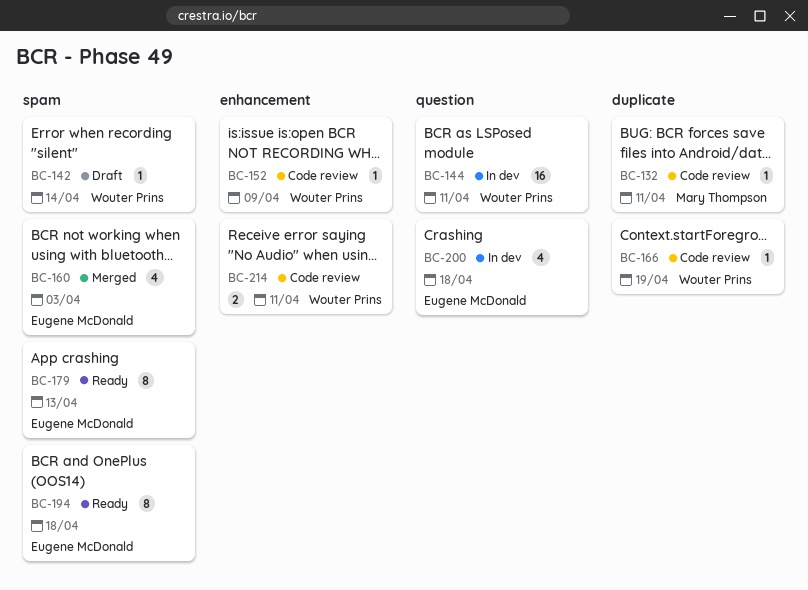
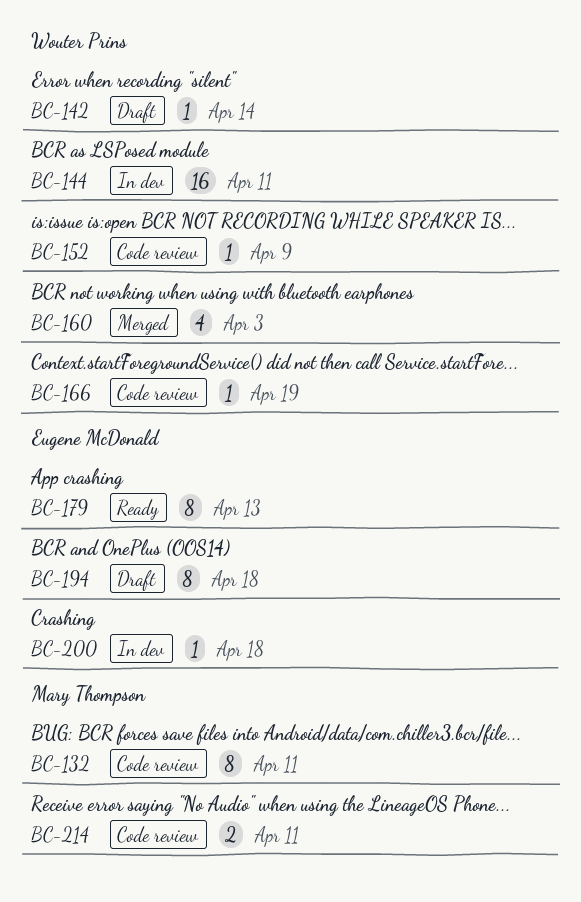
BC-132, estimate: 1 -> 8
BC-160, owner: Eugene McDonald -> Wouter Prins
BC-194, status: Ready -> Draft
BC-200, estimate: 4 -> 1
BC-214, owner: Wouter Prins -> Mary Thompson

